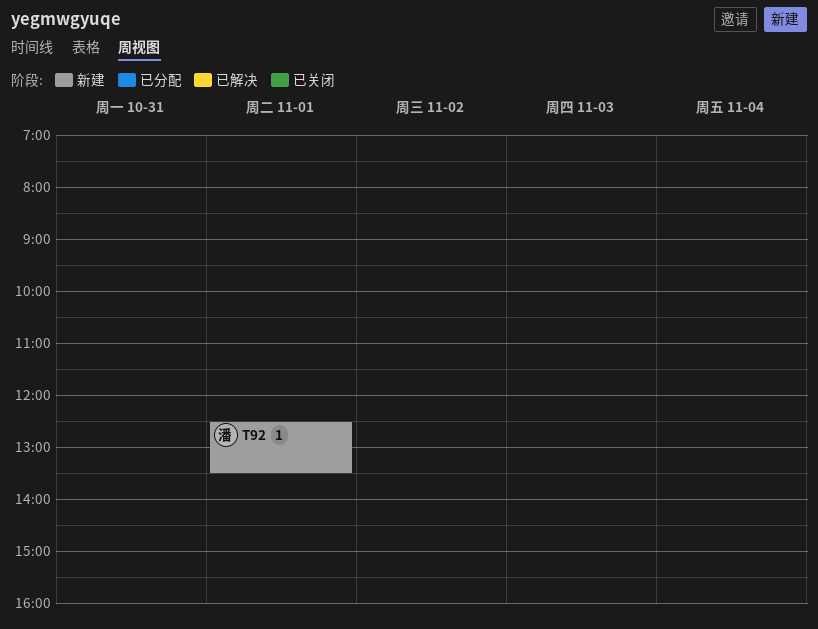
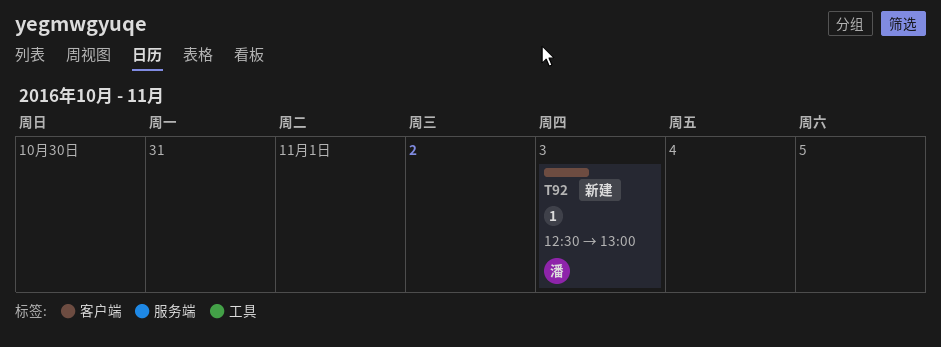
T92, day: Nov 1 -> Nov 3
T92, ends: 13:30 -> 13:00

